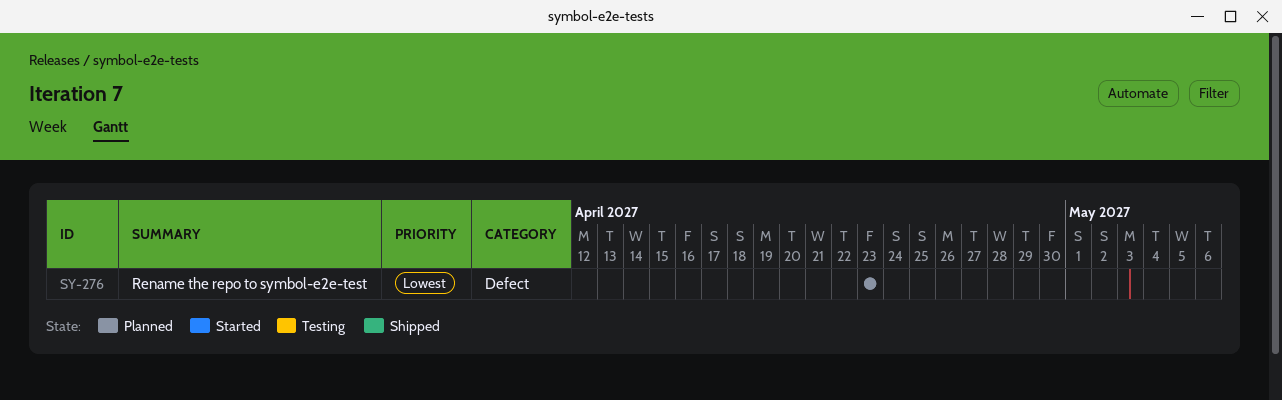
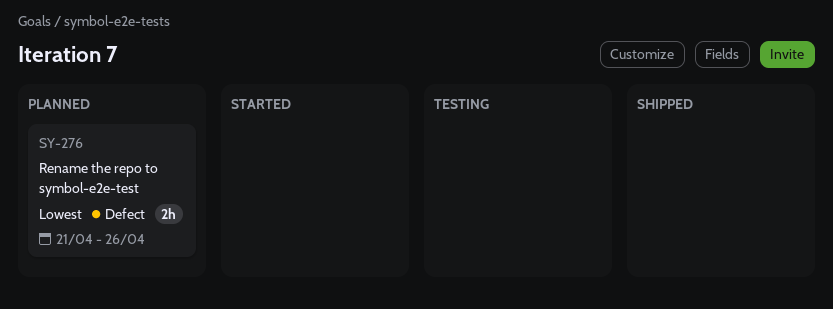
SY-276, start: Apr 23 -> Apr 21
SY-276, due: Apr 23 -> Apr 26

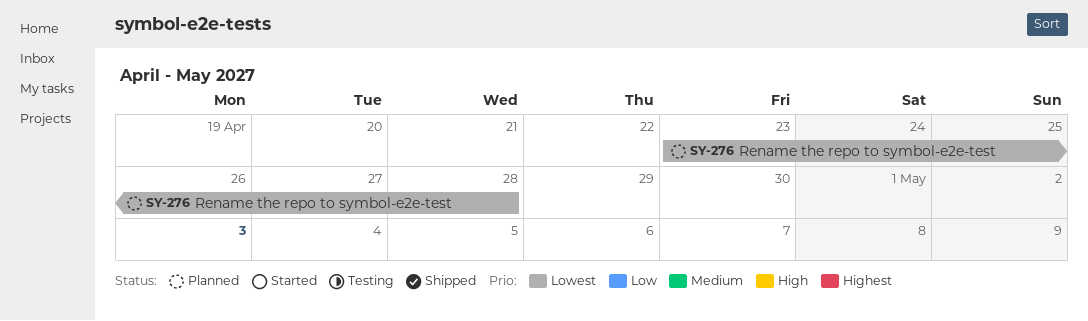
SY-276, start: Apr 21 -> Apr 23
SY-276, due: Apr 26 -> Apr 28

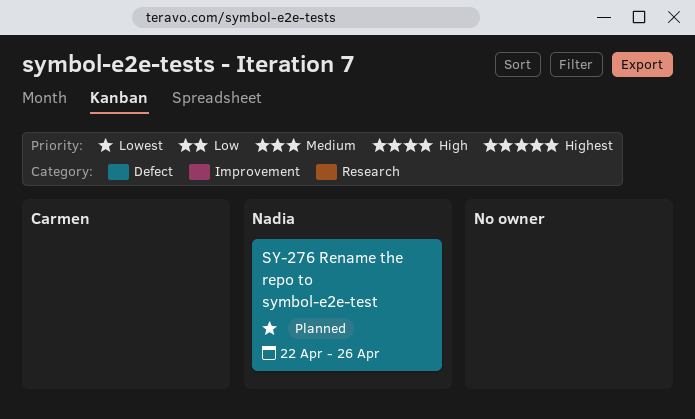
SY-276, start: Apr 23 -> Apr 22
SY-276, due: Apr 28 -> Apr 26

